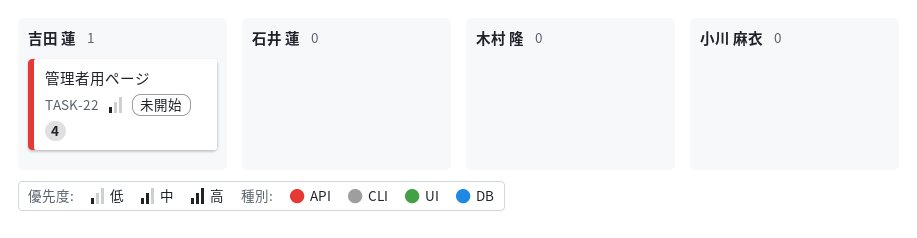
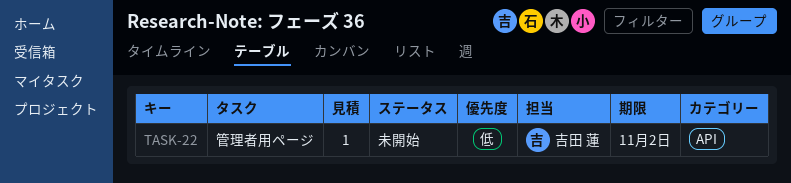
TASK-22, estimate: 4 -> 1

